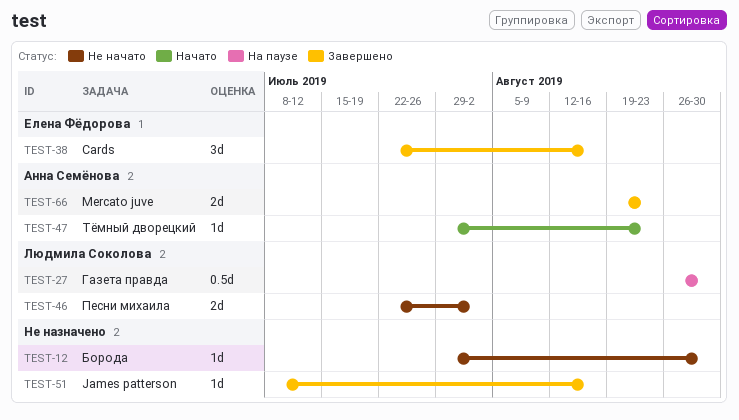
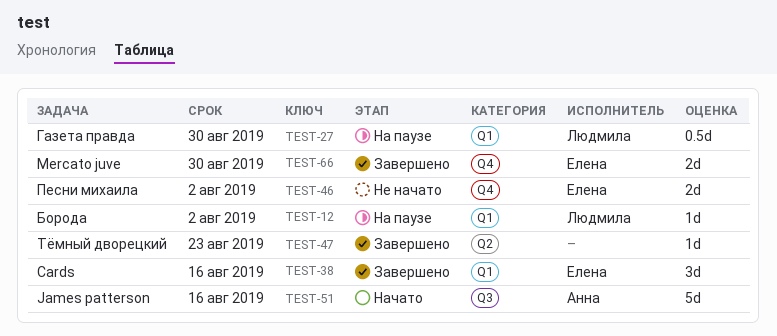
TEST-12, status: Не начато -> На паузе
TEST-12, owner: none -> Людмила Соколова
TEST-12, due: Aug 30 -> Aug 2
TEST-46, owner: Людмила Соколова -> Елена Фёдорова
TEST-47, status: Начато -> Завершено
TEST-47, owner: Анна Семёнова -> none
TEST-51, status: Завершено -> Начато
TEST-51, owner: none -> Анна Семёнова
TEST-51, estimate: 1d -> 5d
TEST-66, owner: Анна Семёнова -> Елена Фёдорова
TEST-66, due: Aug 23 -> Aug 30

